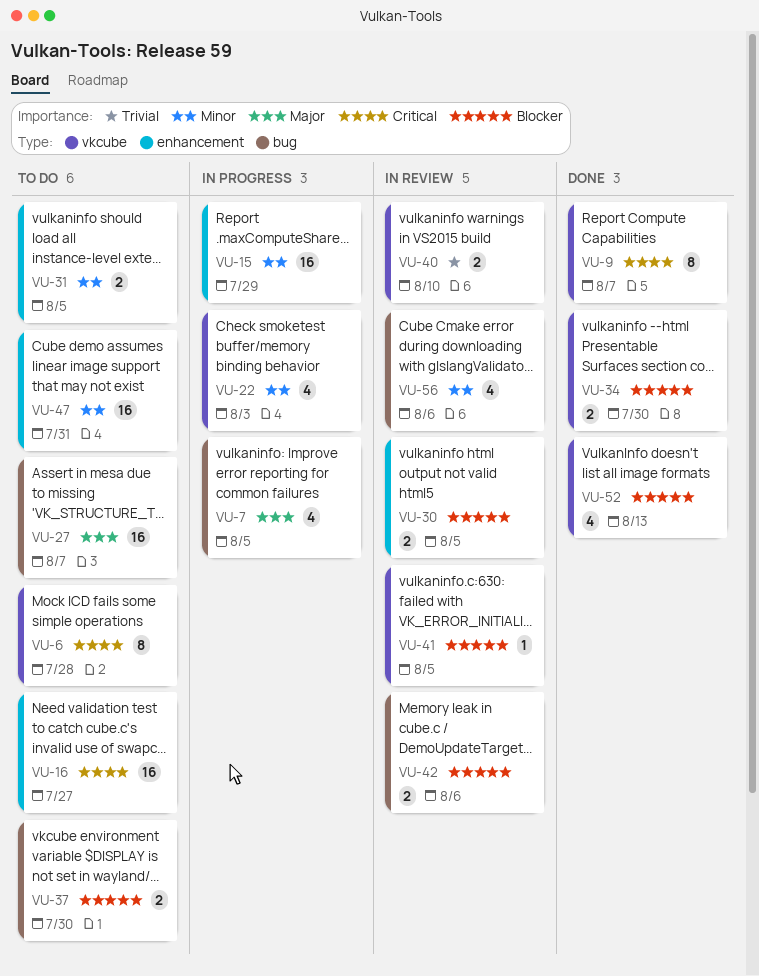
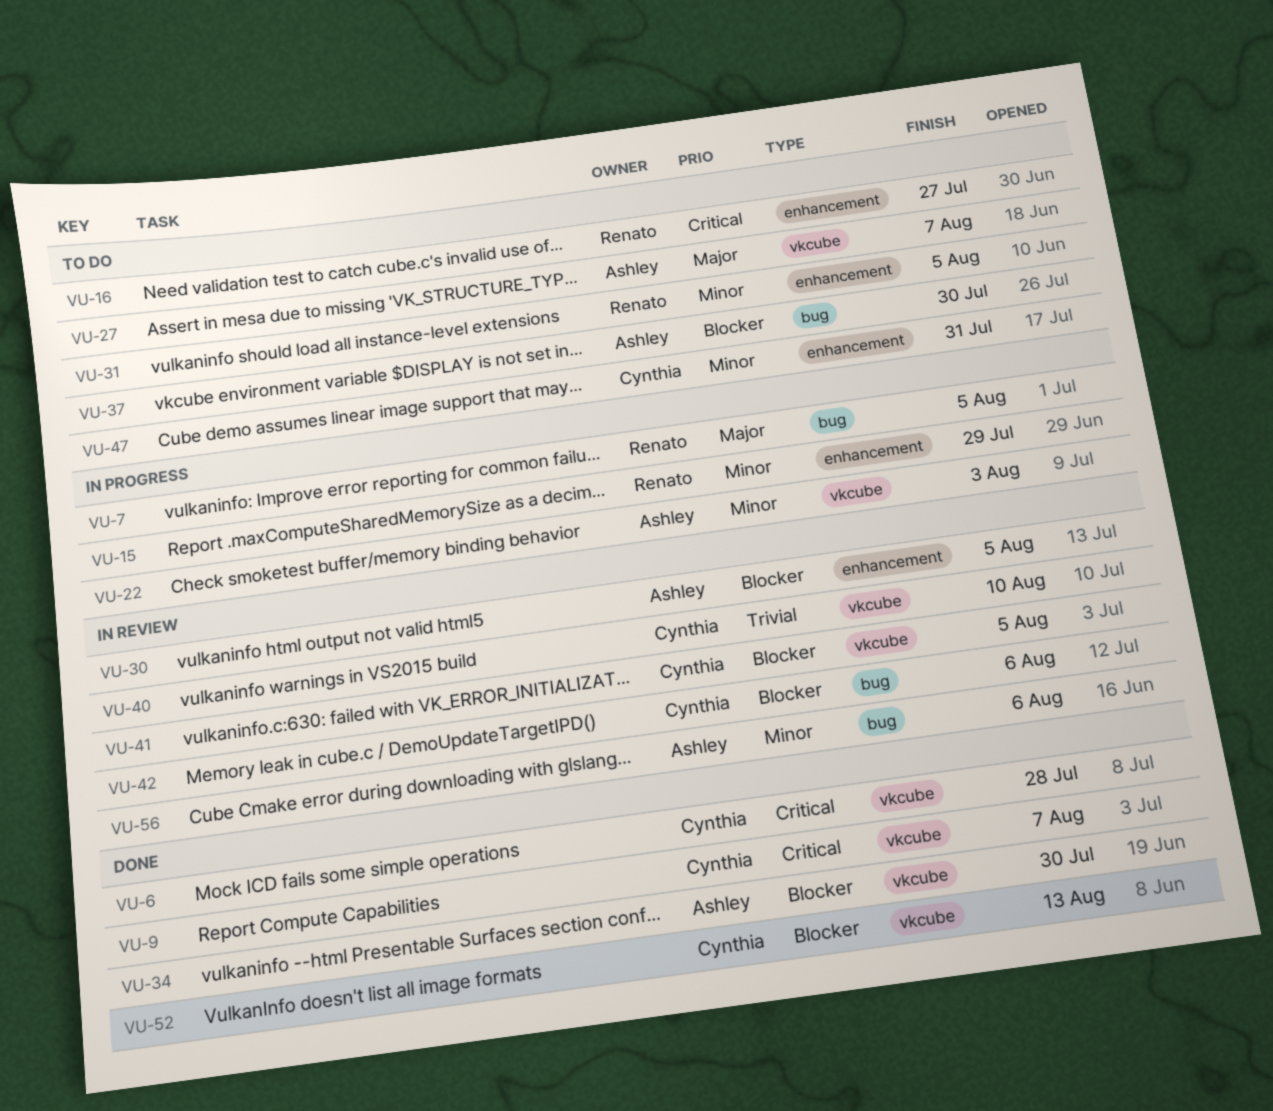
VU-6, status: To do -> Done
VU-27, label: bug -> vkcube

